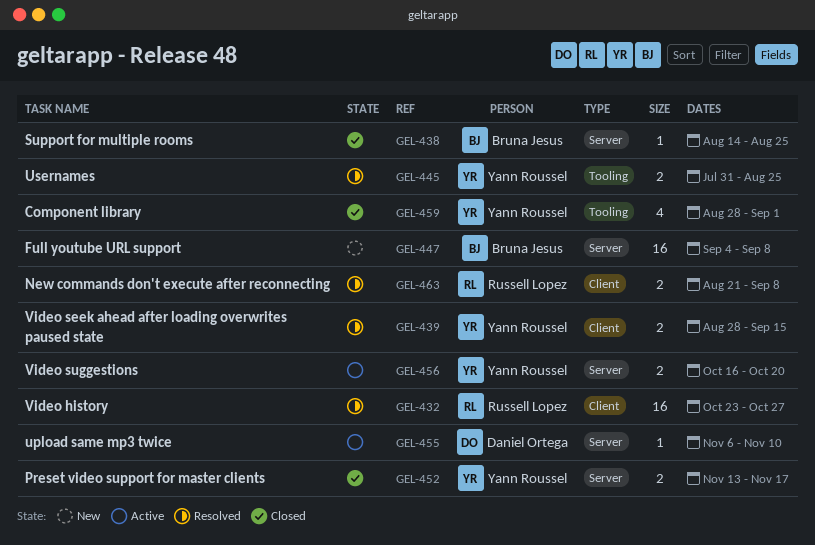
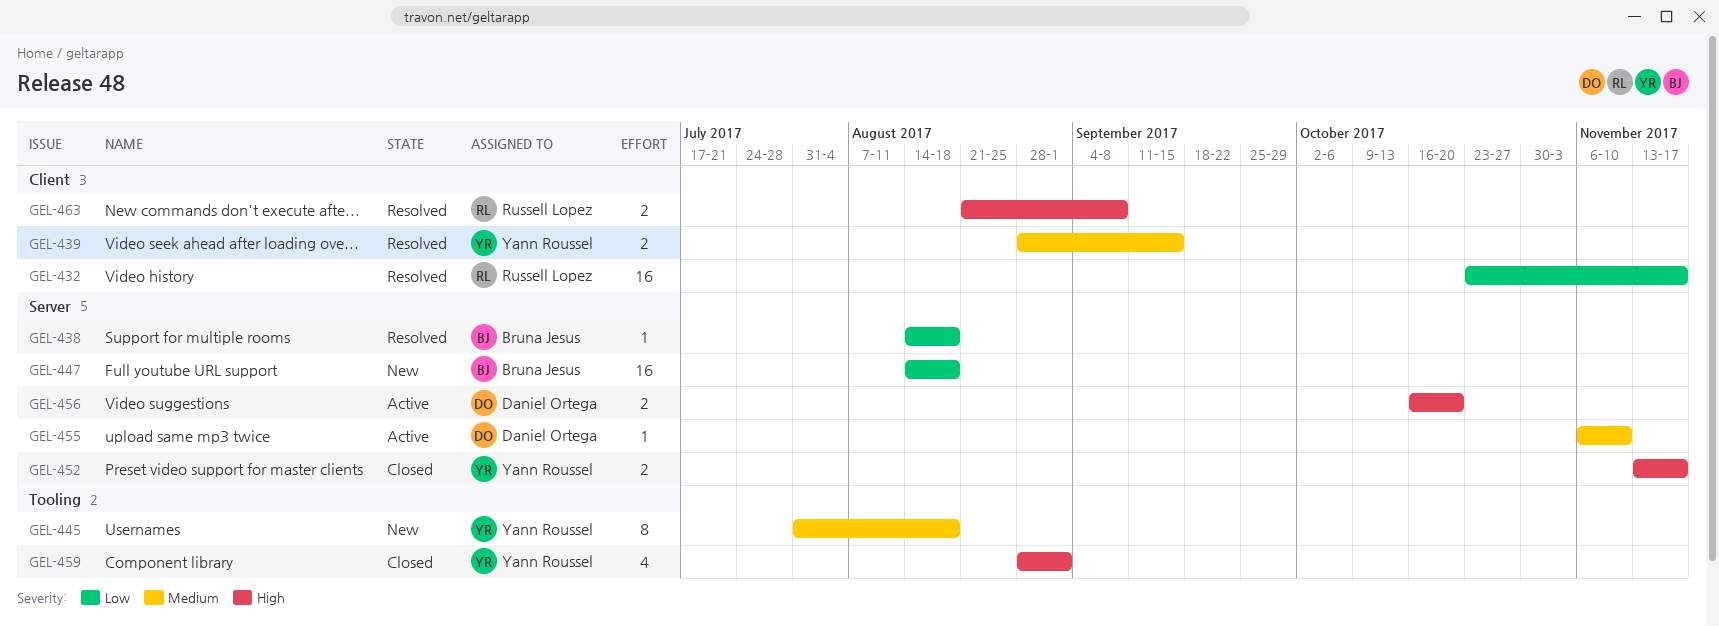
GEL-432, due: Oct 27 -> Nov 17
GEL-438, status: Closed -> Resolved
GEL-438, due: Aug 25 -> Aug 18
GEL-445, status: Resolved -> New
GEL-445, estimate: 2 -> 8
GEL-445, due: Aug 25 -> Aug 18
GEL-447, start: Sep 4 -> Aug 14
GEL-447, due: Sep 8 -> Aug 18
GEL-456, owner: Yann Roussel -> Daniel Ortega

